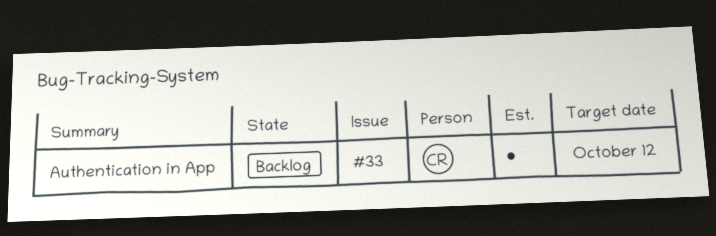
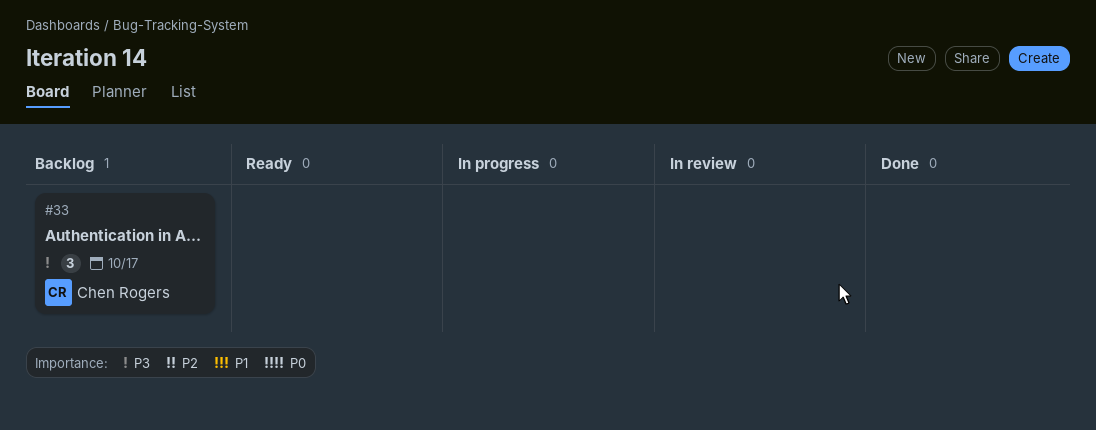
#33, estimate: 1 -> 3
#33, due: Oct 12 -> Oct 17

